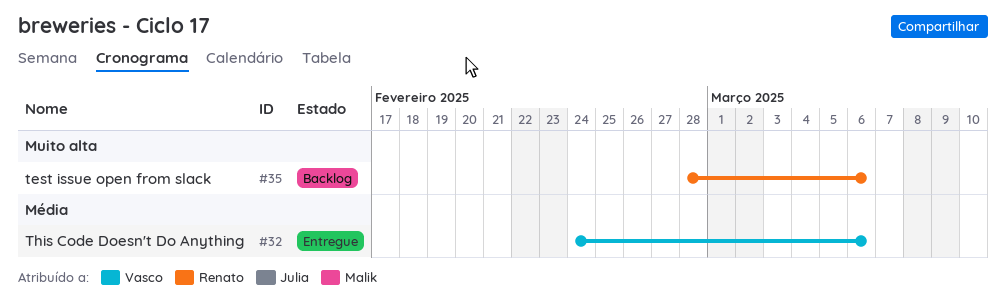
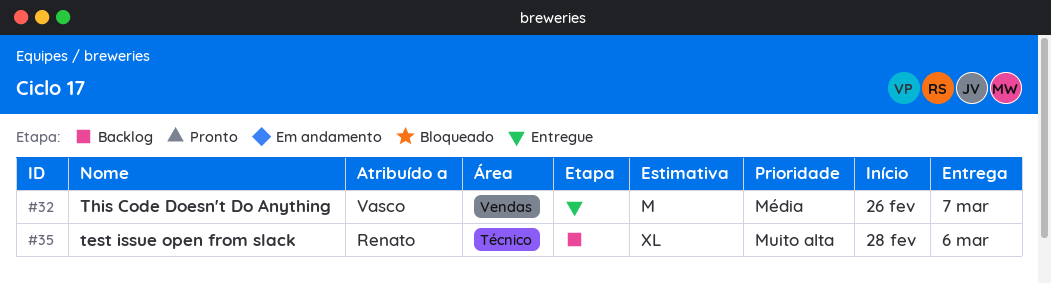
#32, start: Feb 24 -> Feb 26
#32, due: Mar 6 -> Mar 7

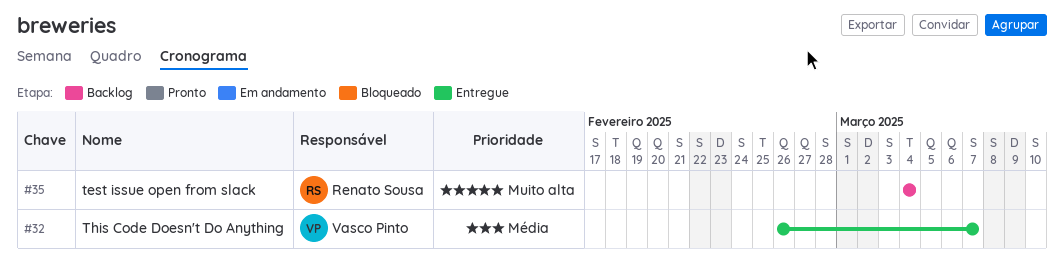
#35, start: Feb 28 -> Mar 4
#35, due: Mar 6 -> Mar 4

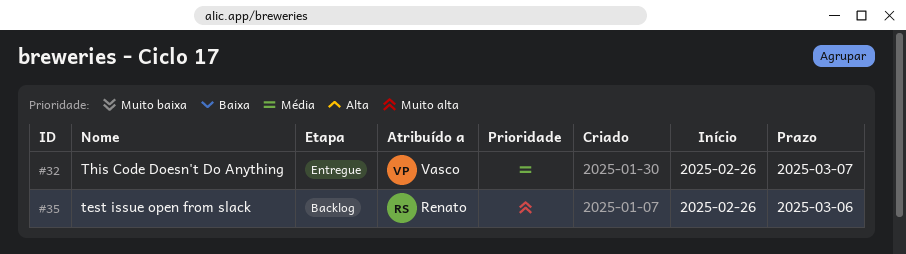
#35, start: Mar 4 -> Feb 26
#35, due: Mar 4 -> Mar 6

